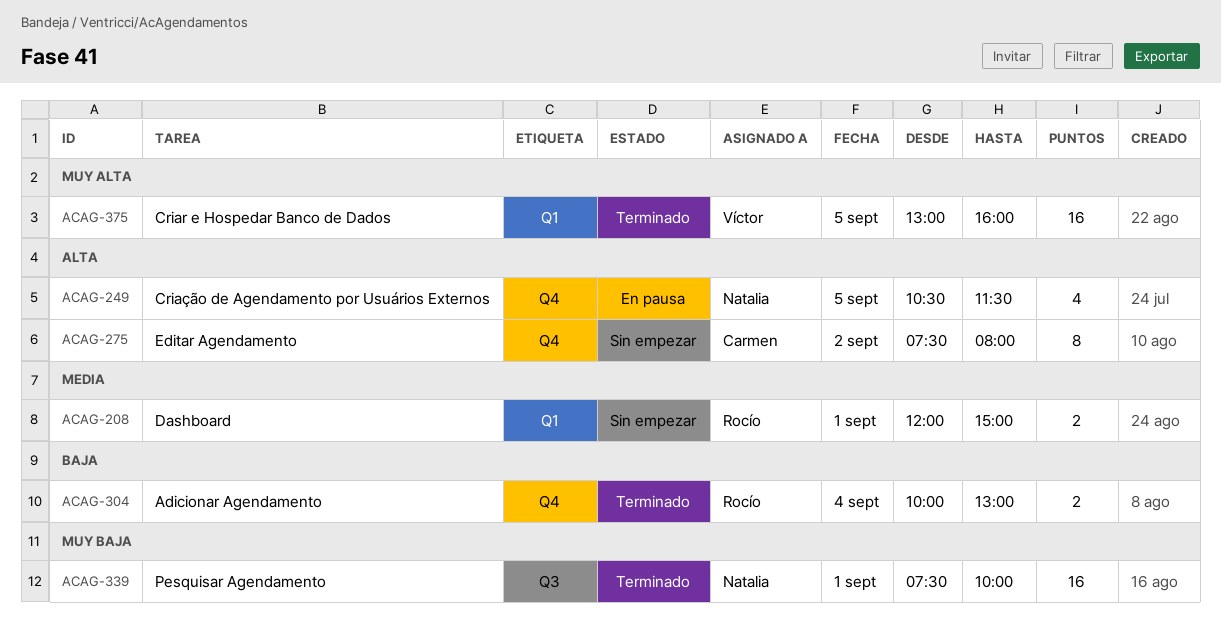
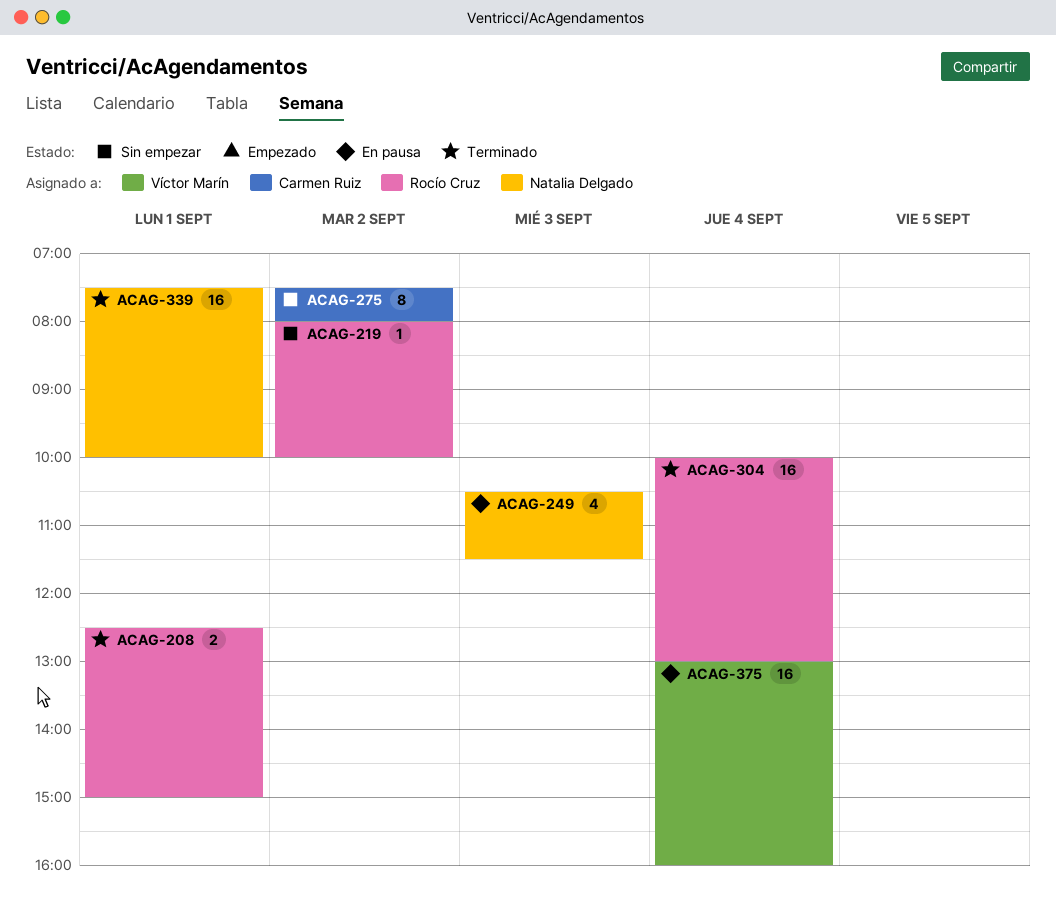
ACAG-208, status: Sin empezar -> Terminado
ACAG-208, begins: 12:00 -> 12:30
ACAG-219: none -> present
ACAG-249, day: Sep 5 -> Sep 3
ACAG-304, estimate: 2 -> 16
ACAG-375, status: Terminado -> En pausa
ACAG-375, day: Sep 5 -> Sep 4

